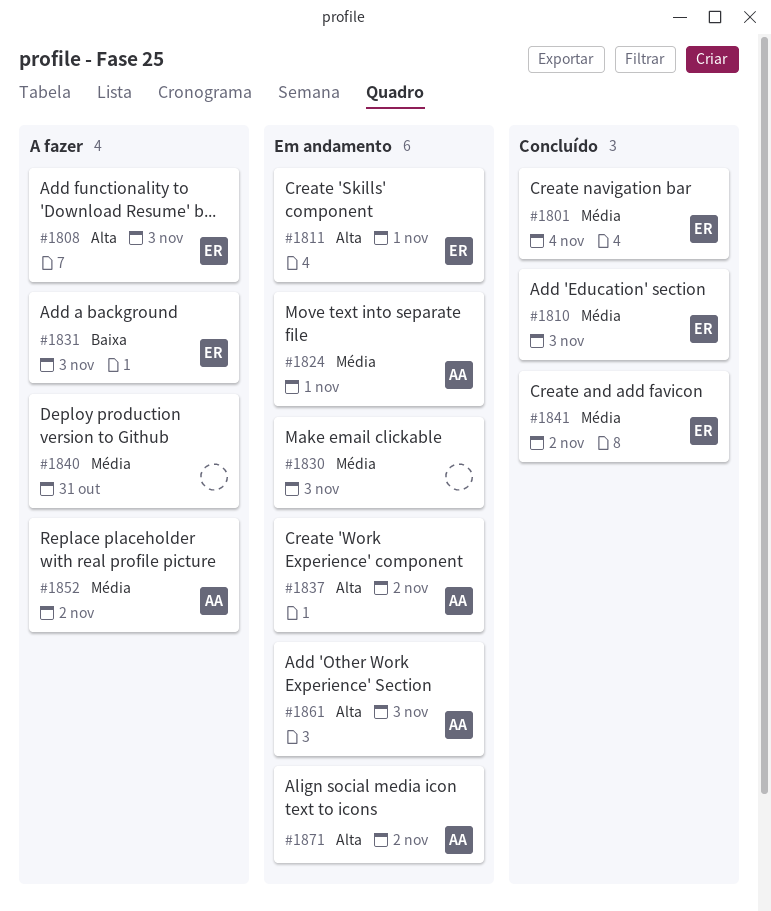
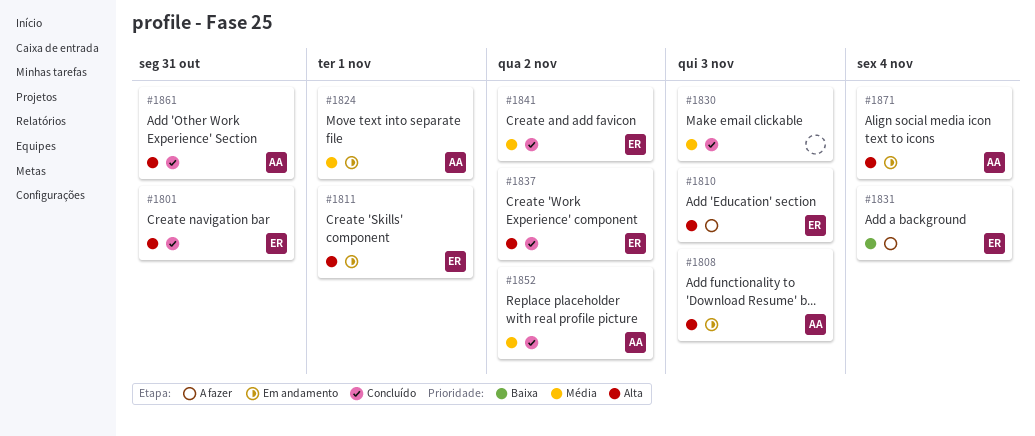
#1801, priority: Média -> Alta
#1801, due: Nov 4 -> Oct 31
#1808, status: A fazer -> Em andamento
#1808, owner: ER -> AA
#1810, status: Concluído -> A fazer
#1810, priority: Média -> Alta
#1830, status: Em andamento -> Concluído
#1831, due: Nov 3 -> Nov 4
#1837, status: Em andamento -> Concluído
#1837, owner: AA -> ER
#1840: present -> none
#1852, status: A fazer -> Concluído
#1861, status: Em andamento -> Concluído
#1861, due: Nov 3 -> Oct 31
#1871, due: Nov 2 -> Nov 4

